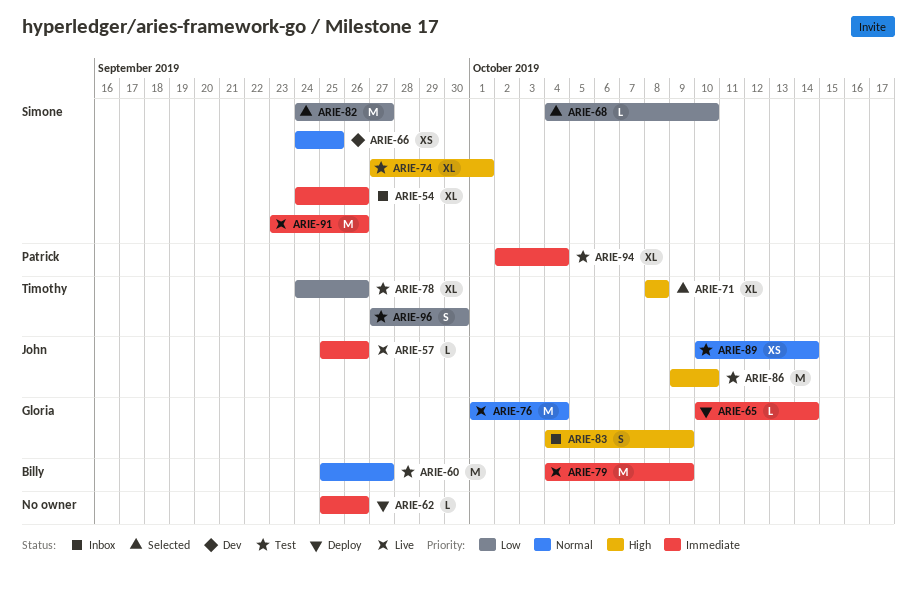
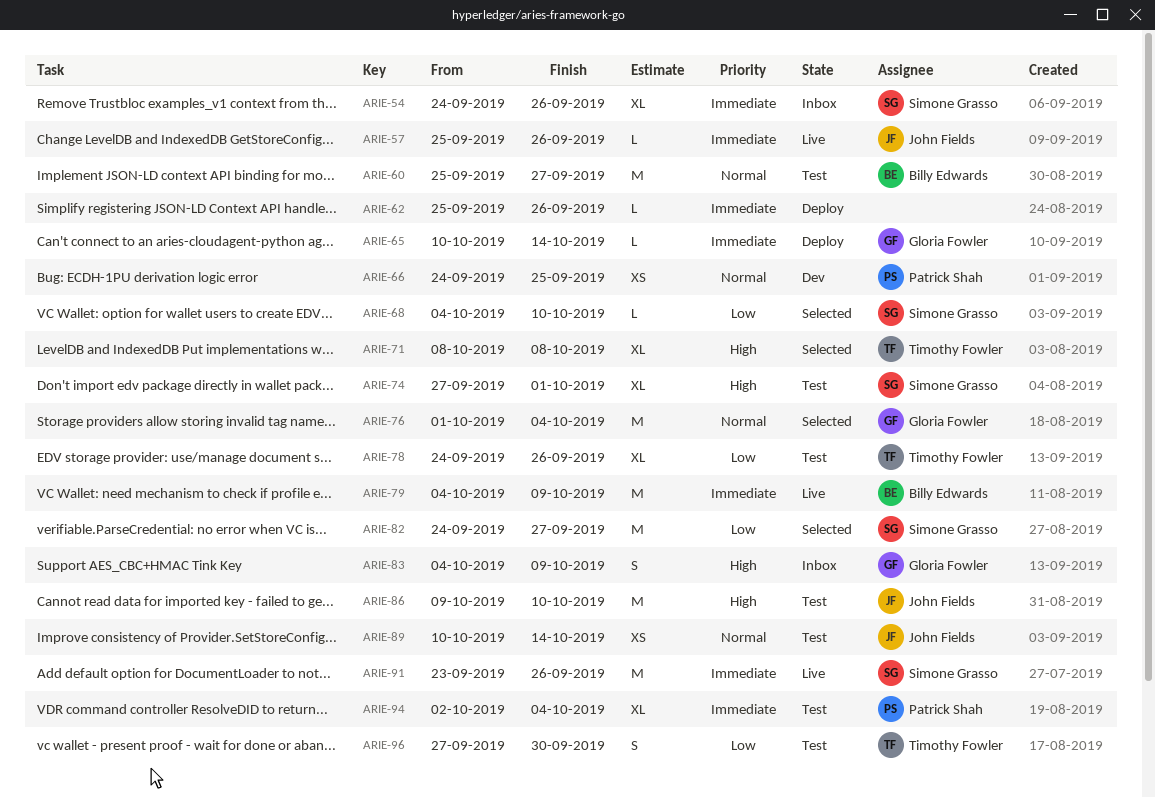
ARIE-66, owner: Simone Grasso -> Patrick Shah
ARIE-76, status: Live -> Selected

